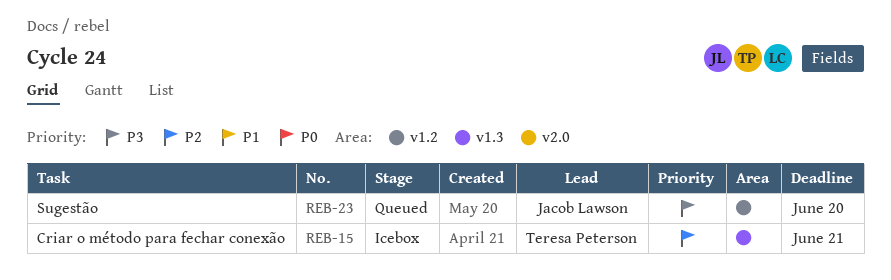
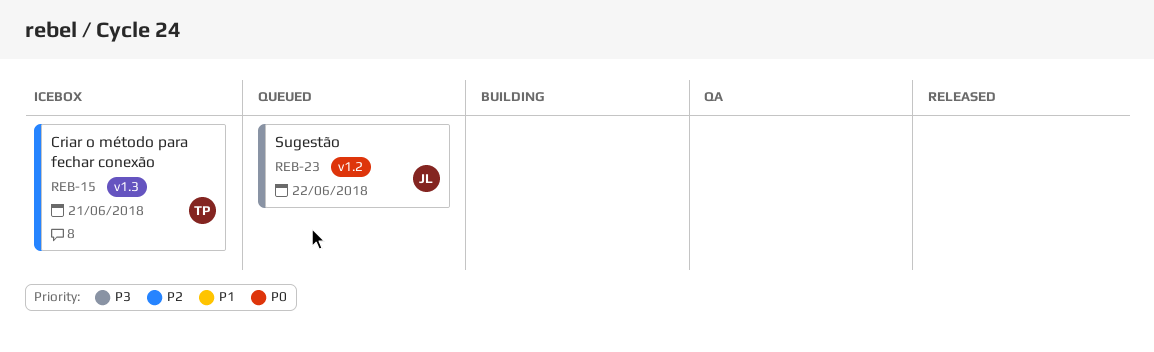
REB-23, due: Jun 20 -> Jun 22

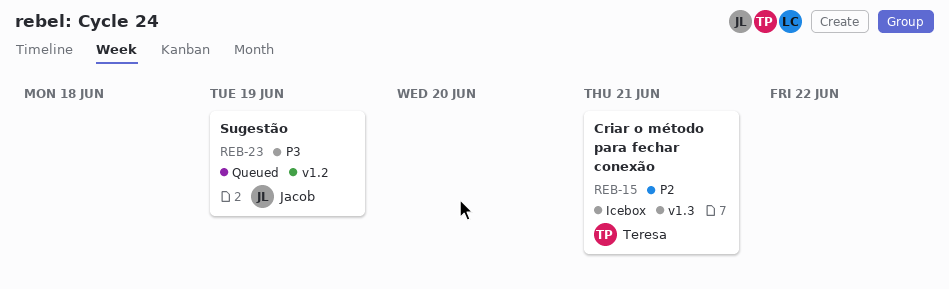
REB-23, due: Jun 22 -> Jun 19

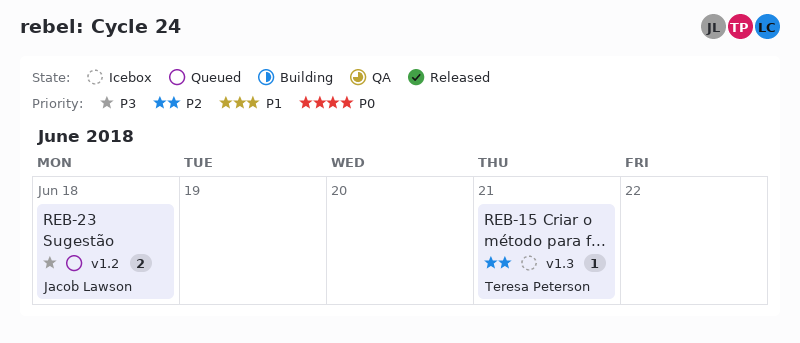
REB-23, due: Jun 19 -> Jun 18

